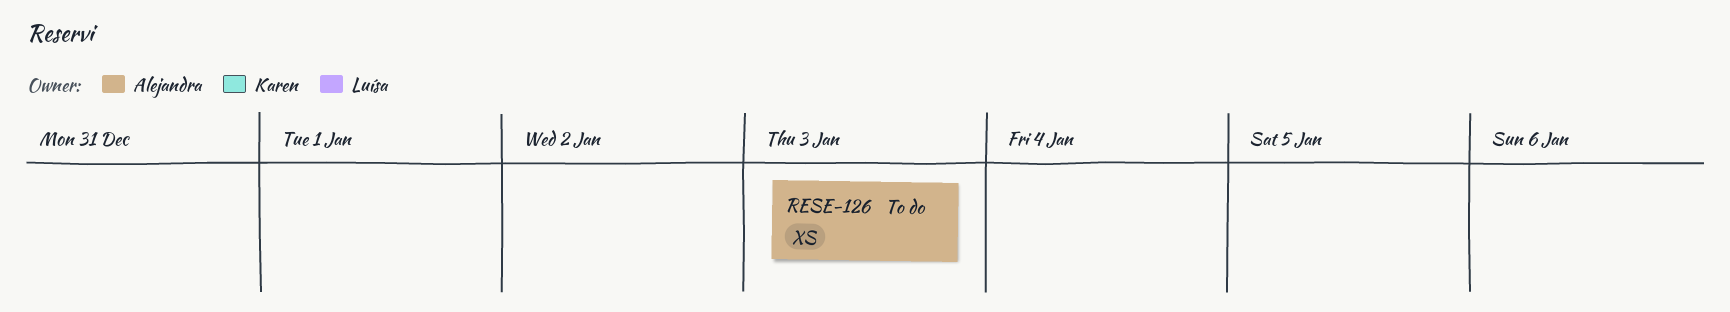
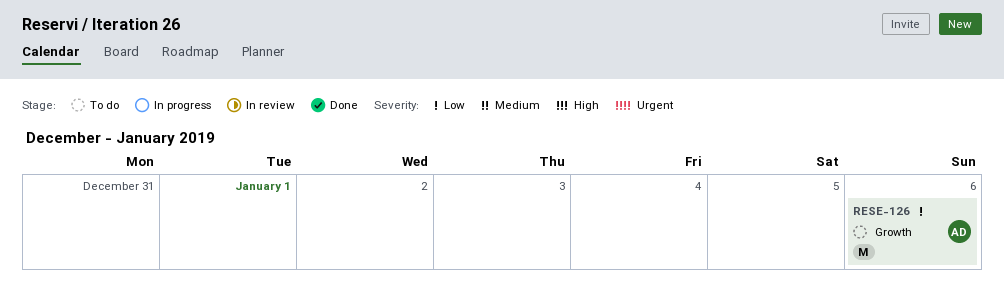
RESE-126, estimate: XS -> M
RESE-126, due: Jan 3 -> Jan 6

